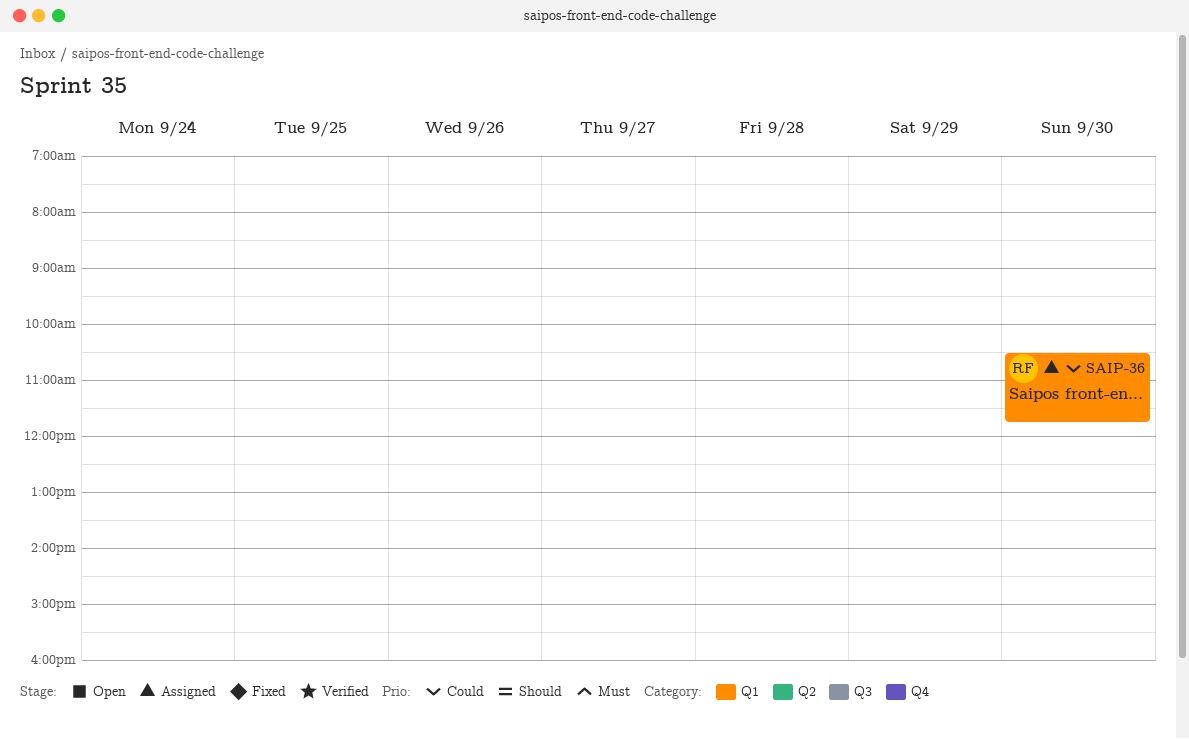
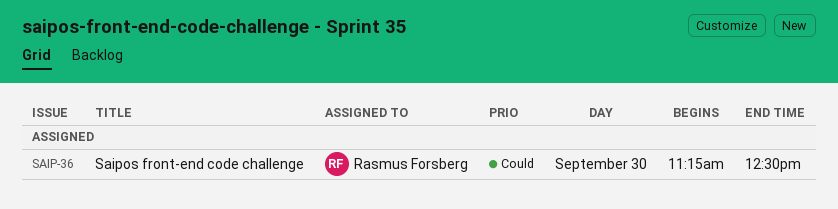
SAIP-36, begins: 10:30 -> 11:15
SAIP-36, ends: 11:45 -> 12:30

